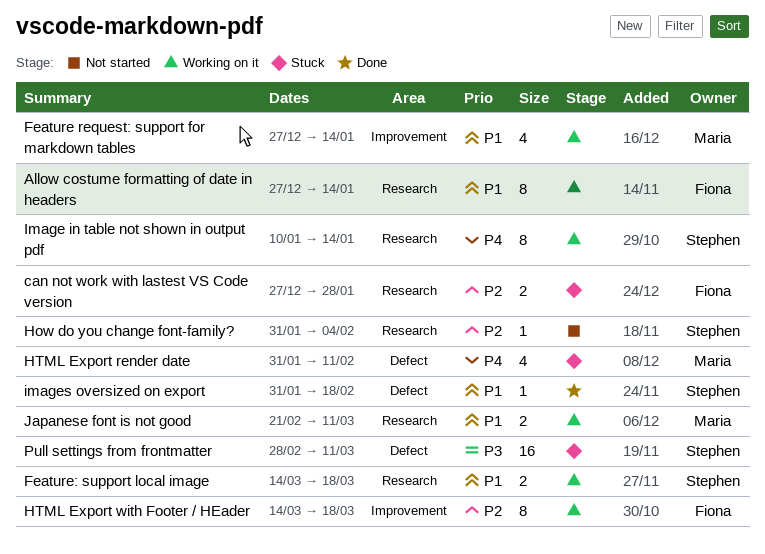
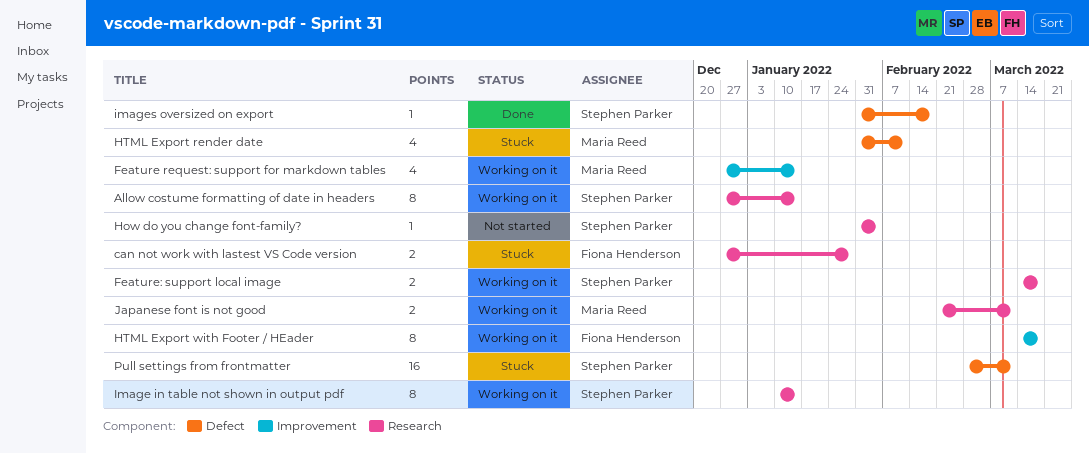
Allow costume formatting of date in headers, owner: Fiona Henderson -> Stephen Parker

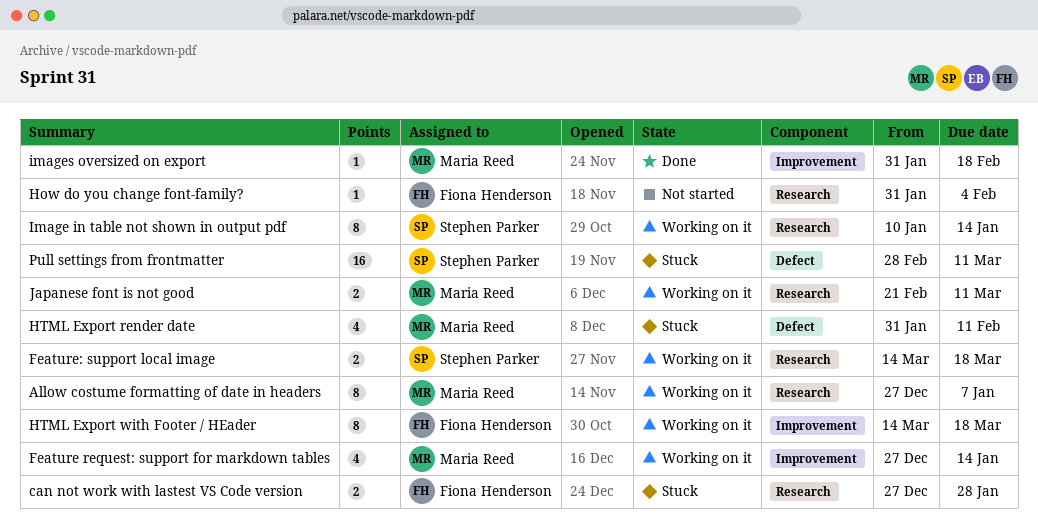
Allow costume formatting of date in headers, owner: Stephen Parker -> Maria Reed
Allow costume formatting of date in headers, due: Jan 14 -> Jan 7
How do you change font-family?, owner: Stephen Parker -> Fiona Henderson
images oversized on export, owner: Stephen Parker -> Maria Reed
images oversized on export, label: Defect -> Improvement

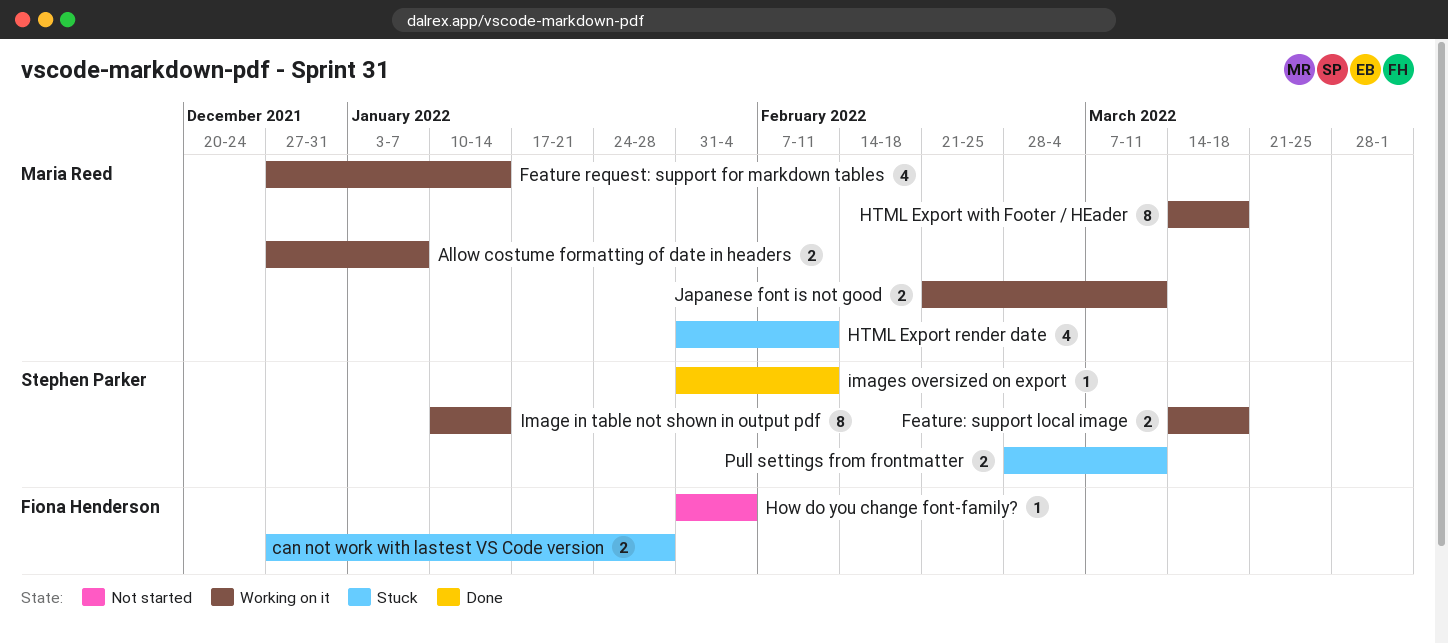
Allow costume formatting of date in headers, estimate: 8 -> 2
HTML Export with Footer / HEader, owner: Fiona Henderson -> Maria Reed
images oversized on export, owner: Maria Reed -> Stephen Parker
images oversized on export, due: Feb 18 -> Feb 11
Pull settings from frontmatter, estimate: 16 -> 2

